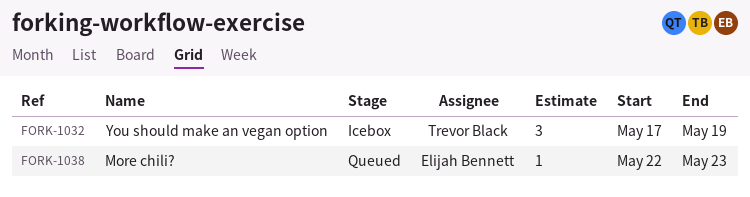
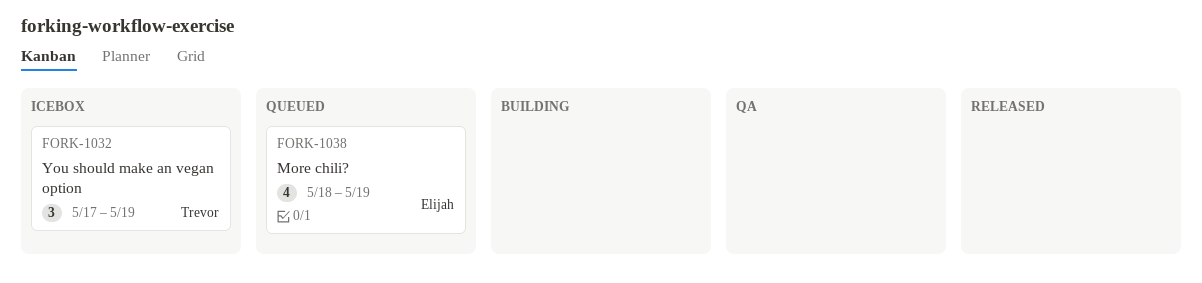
FORK-1038, estimate: 1 -> 4
FORK-1038, start: May 22 -> May 18
FORK-1038, due: May 23 -> May 19

